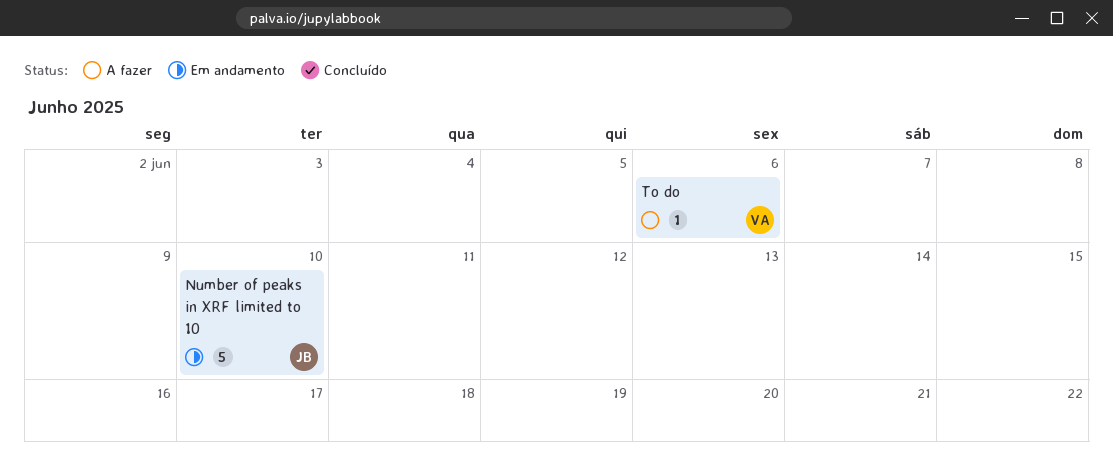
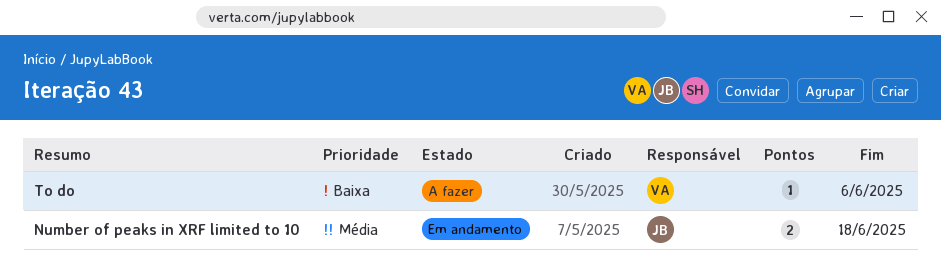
Number of peaks in XRF limited to 10, estimate: 5 -> 2
Number of peaks in XRF limited to 10, due: Jun 10 -> Jun 18

